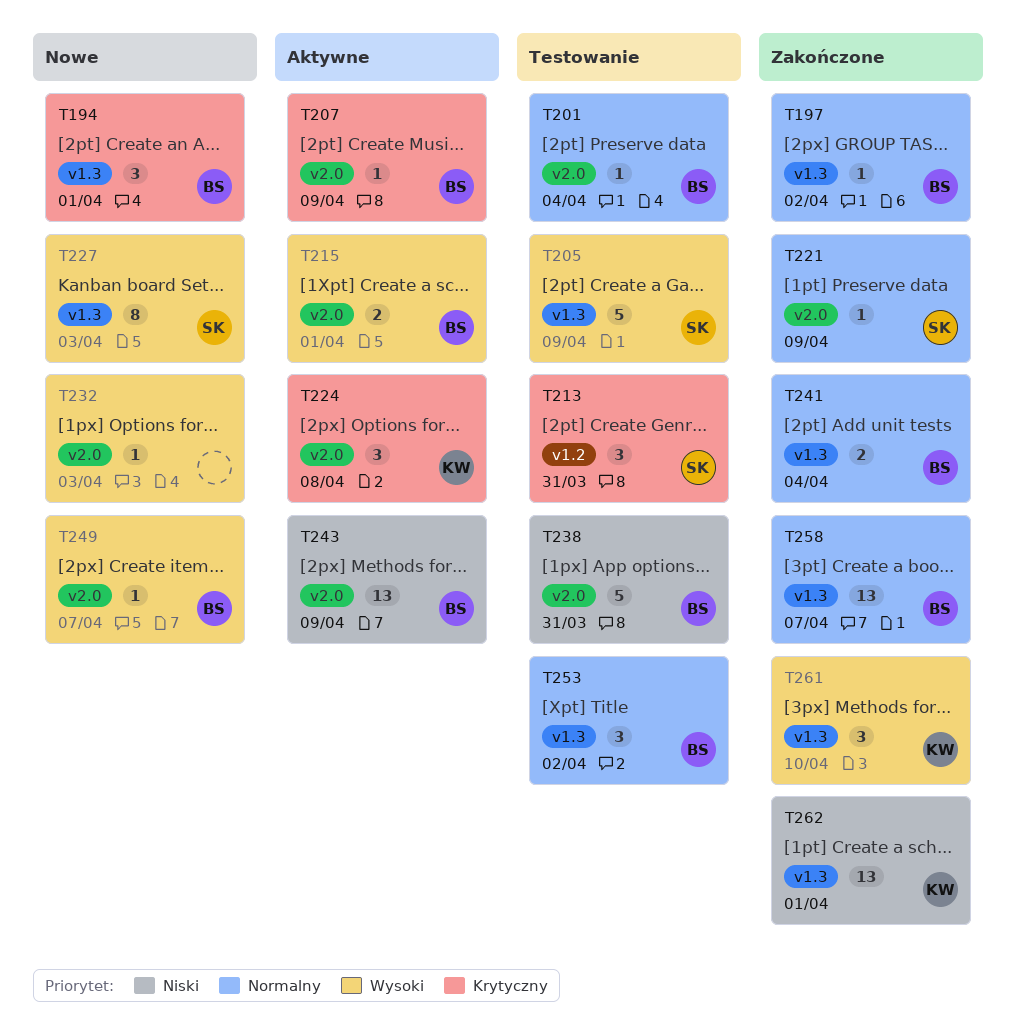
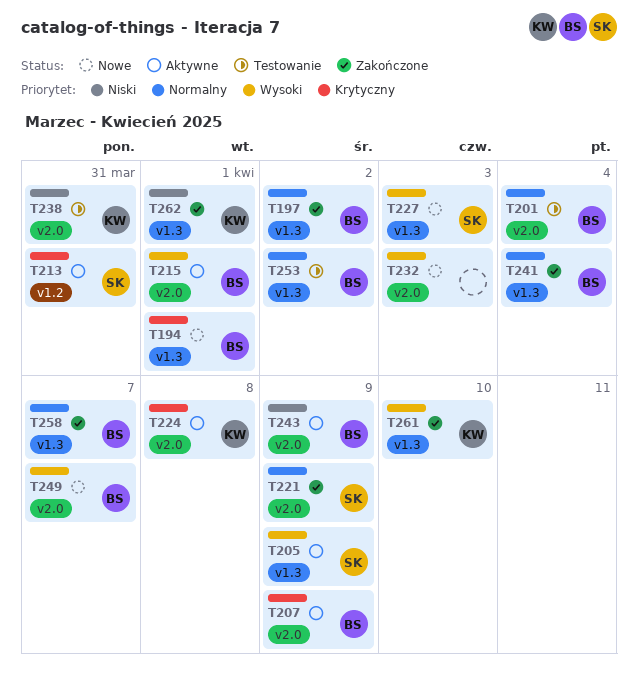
T205, status: Testowanie -> Aktywne
T213, status: Testowanie -> Aktywne
T238, owner: BS -> KW

